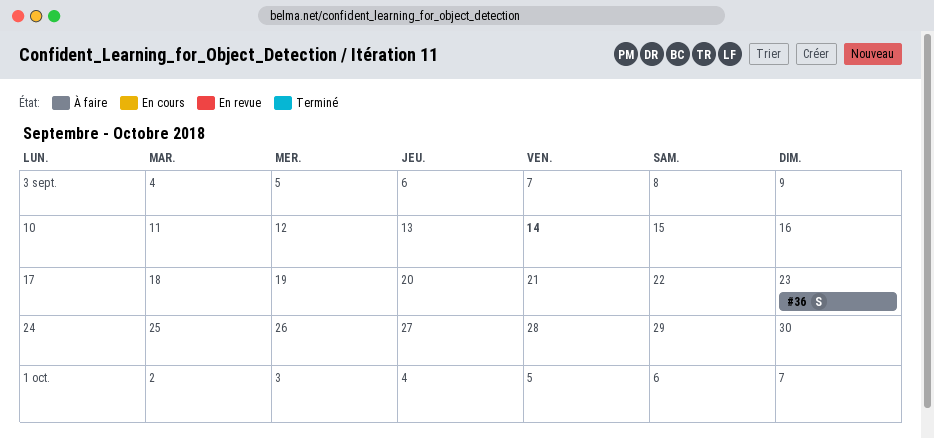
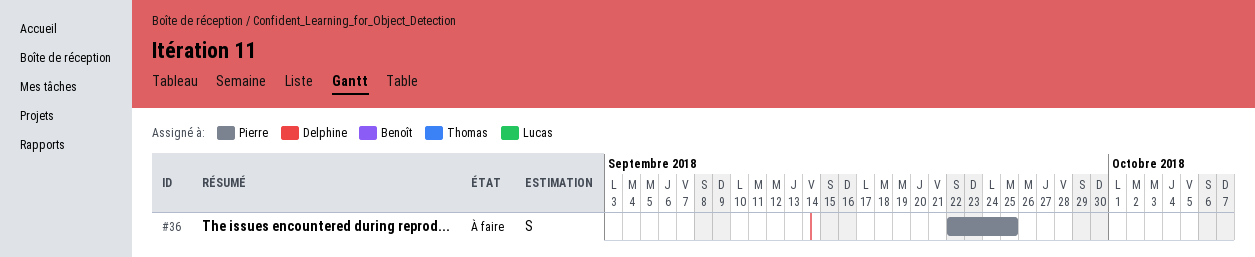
#36, start: Sep 23 -> Sep 22
#36, due: Sep 23 -> Sep 25

